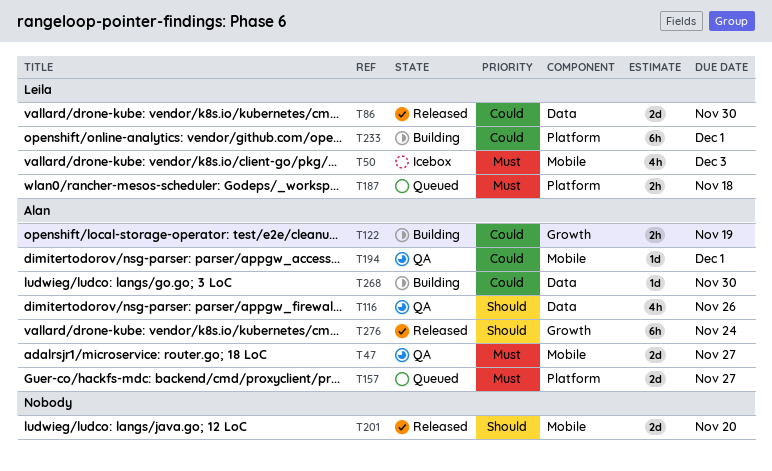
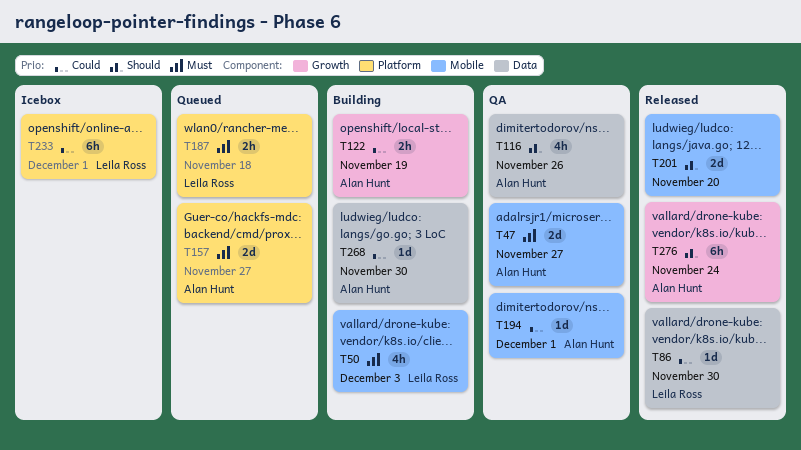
T50, status: Icebox -> Building
T86, estimate: 2d -> 1d
T233, status: Building -> Icebox

